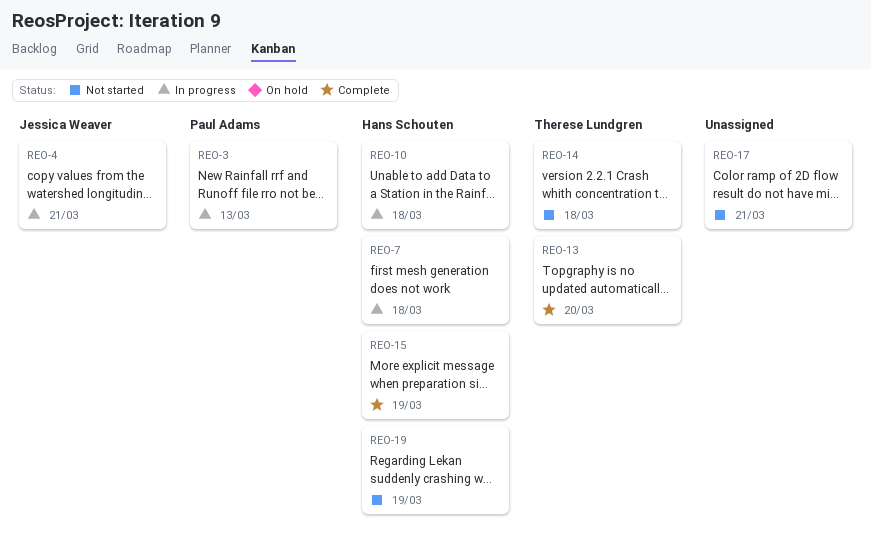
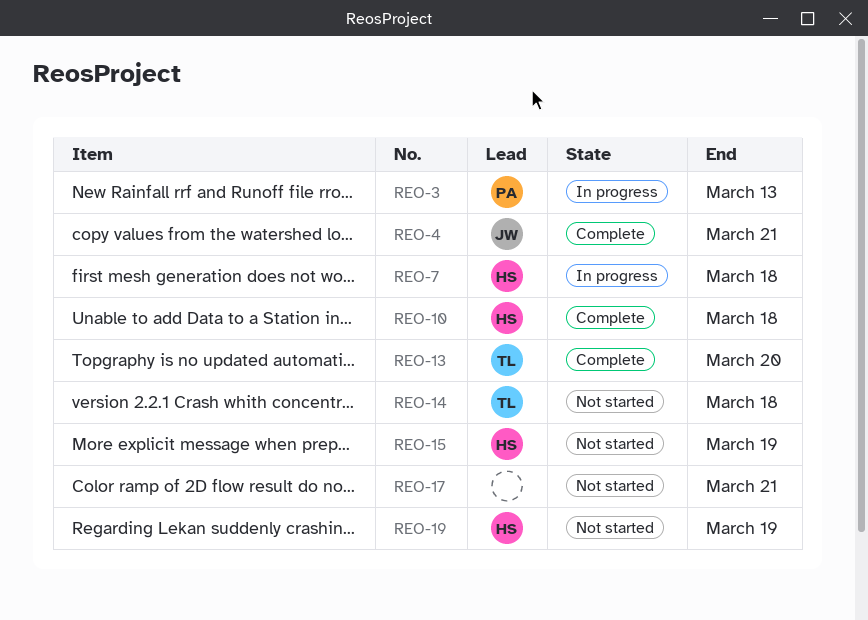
REO-4, status: In progress -> Complete
REO-10, status: In progress -> Complete
REO-15, status: Complete -> Not started

